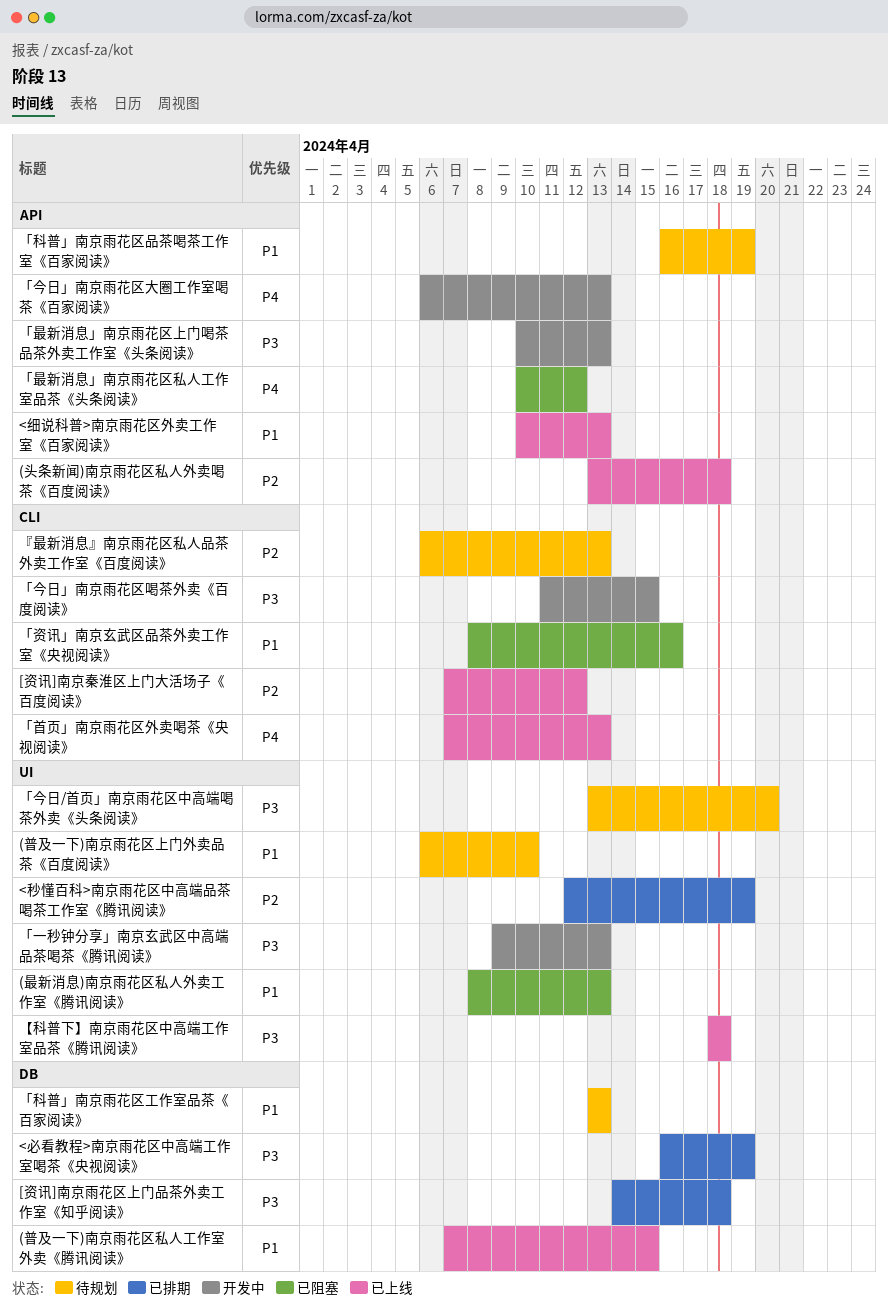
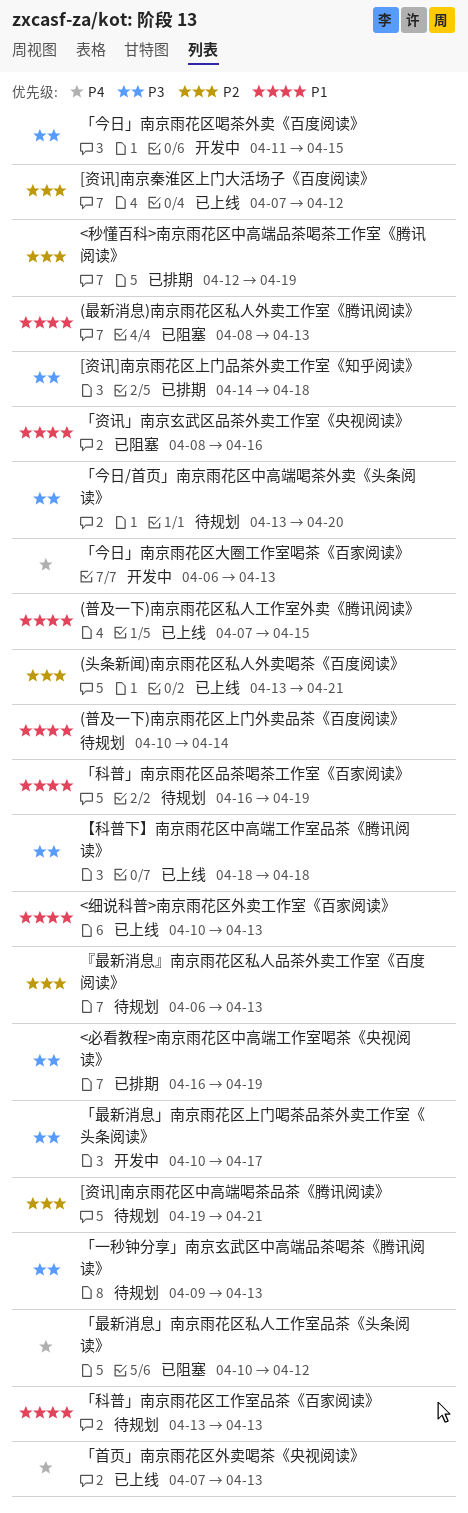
(头条新闻)南京雨花区私人外卖喝茶《百度阅读》, due: Apr 18 -> Apr 21
(普及一下)南京雨花区上门外卖品茶《百度阅读》, start: Apr 6 -> Apr 10
(普及一下)南京雨花区上门外卖品茶《百度阅读》, due: Apr 10 -> Apr 14
[资讯]南京雨花区中高端喝茶品茶《腾讯阅读》: none -> present
「一秒钟分享」南京玄武区中高端品茶喝茶《腾讯阅读》, status: 开发中 -> 待规划
「最新消息」南京雨花区上门喝茶品茶外卖工作室《头条阅读》, due: Apr 13 -> Apr 17

